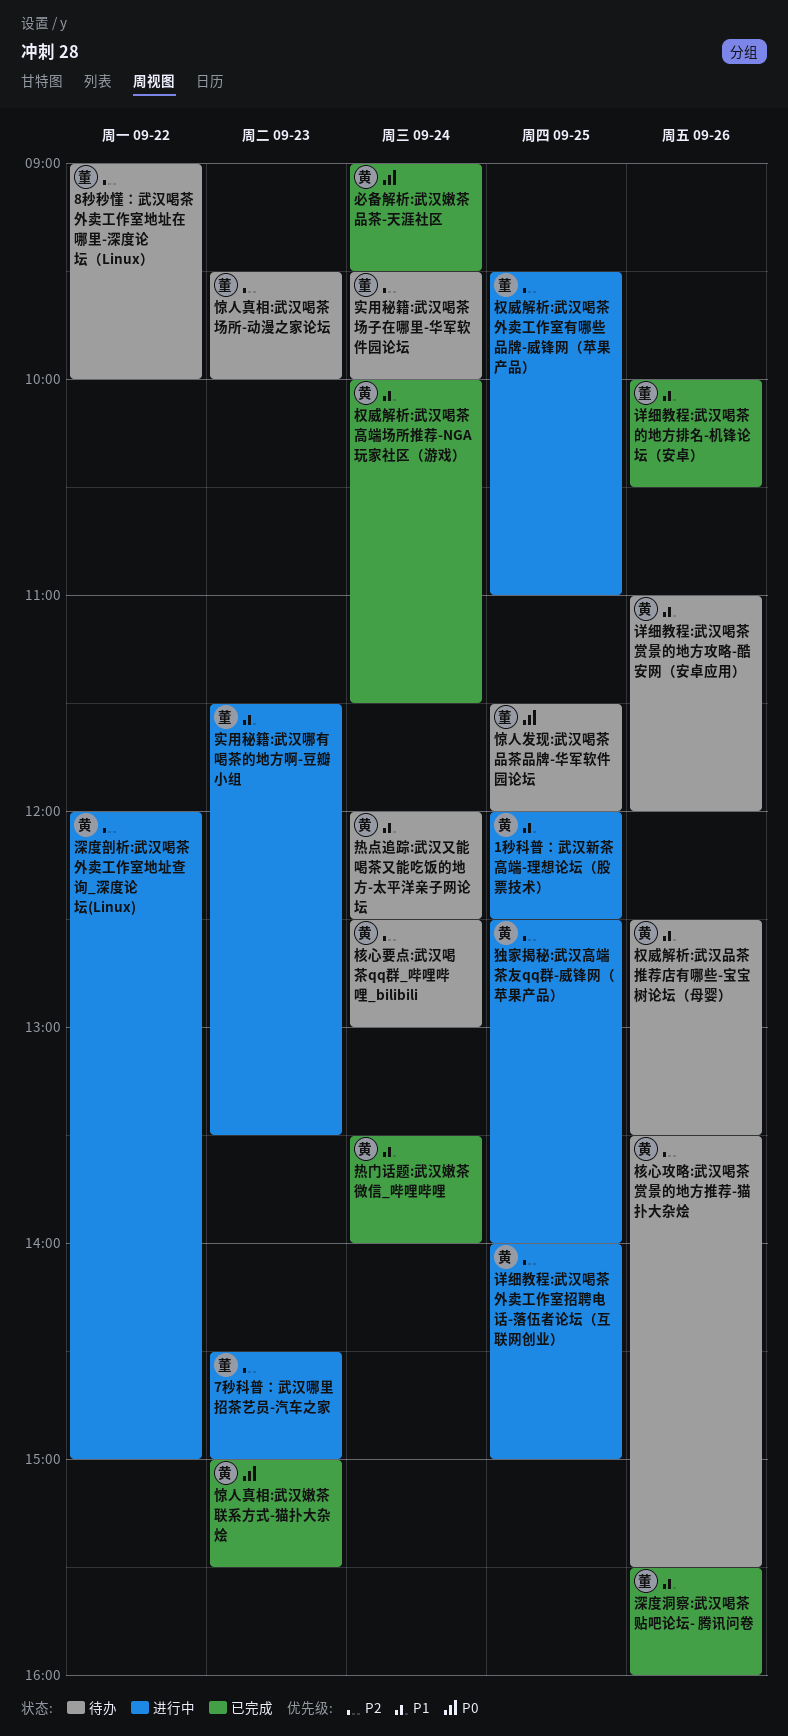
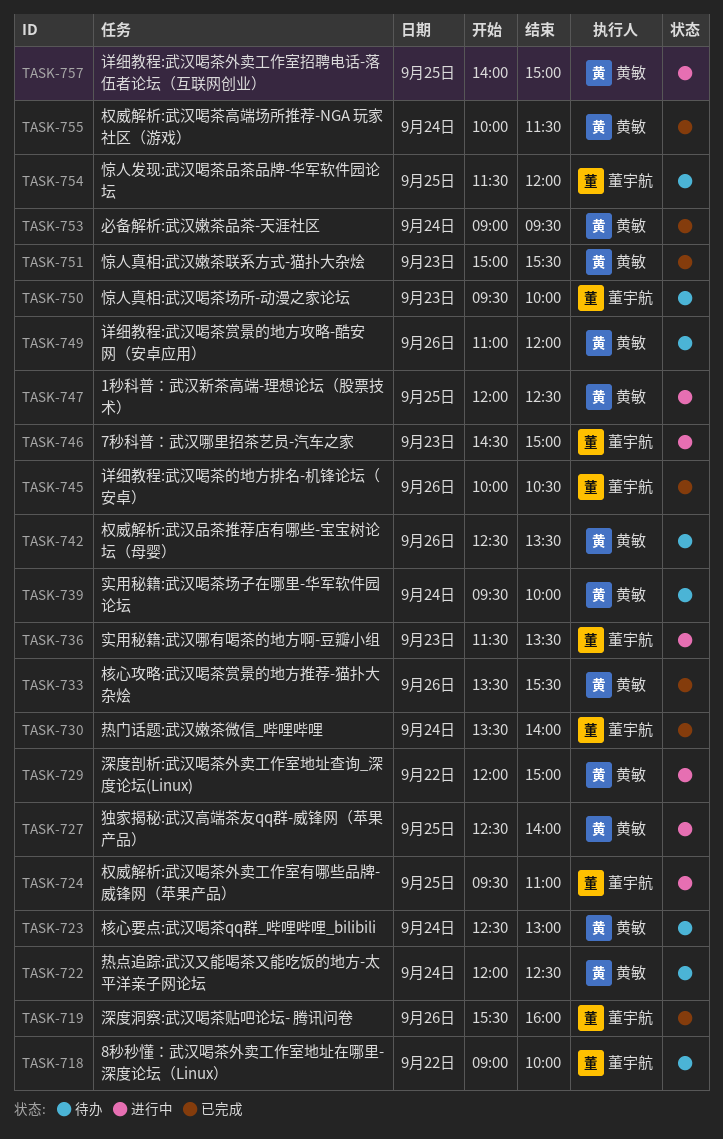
实用秘籍:武汉喝茶场子在哪里-华军软件园论坛, owner: 董宇航 -> 黄敏
核心攻略:武汉喝茶赏景的地方推荐-猫扑大杂烩, status: 待办 -> 已完成
热门话题:武汉嫩茶微信_哔哩哔哩, owner: 黄敏 -> 董宇航

